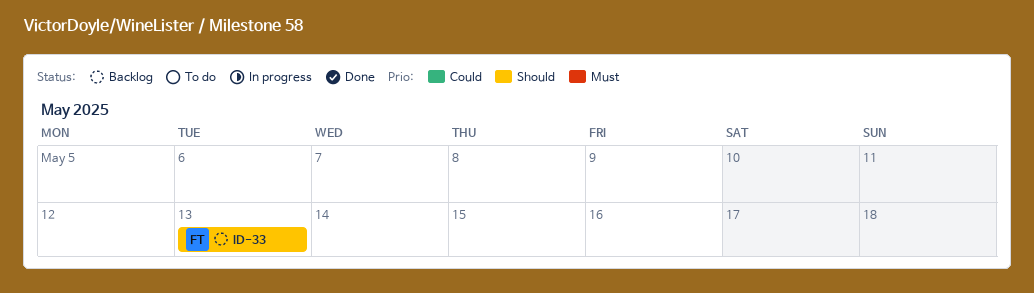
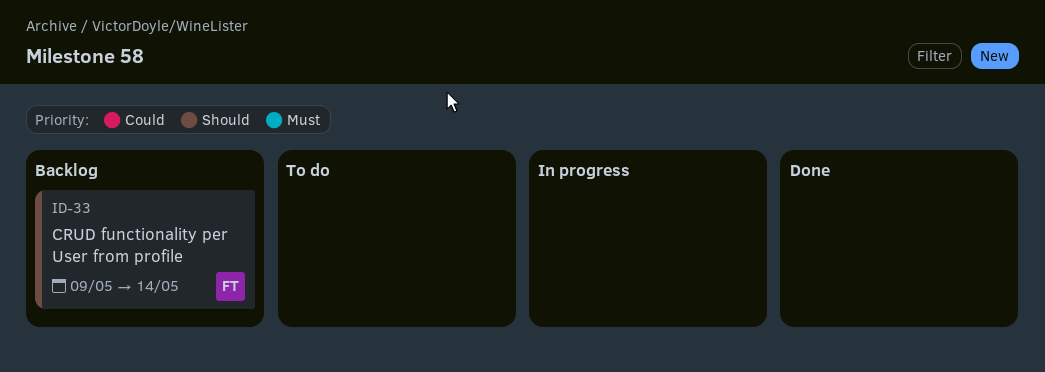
ID-33, start: May 13 -> May 9
ID-33, due: May 13 -> May 14

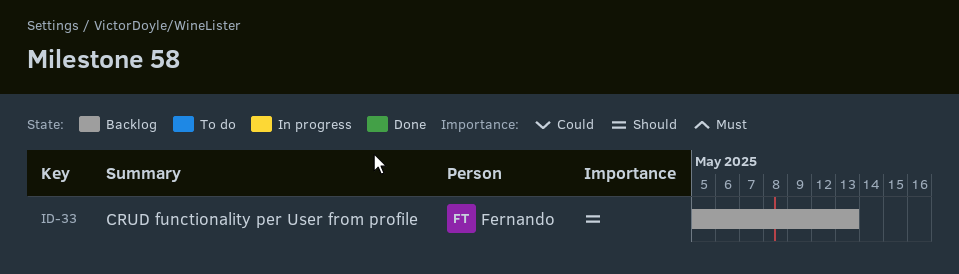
ID-33, start: May 9 -> May 5
ID-33, due: May 14 -> May 13

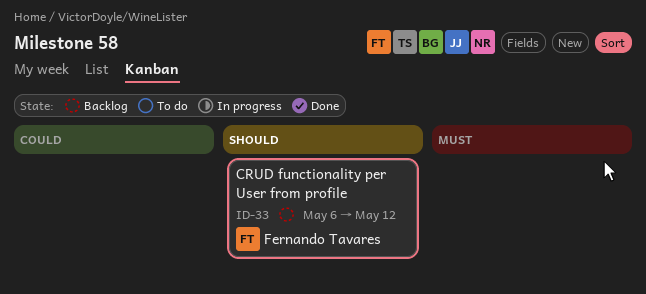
ID-33, start: May 5 -> May 6
ID-33, due: May 13 -> May 12

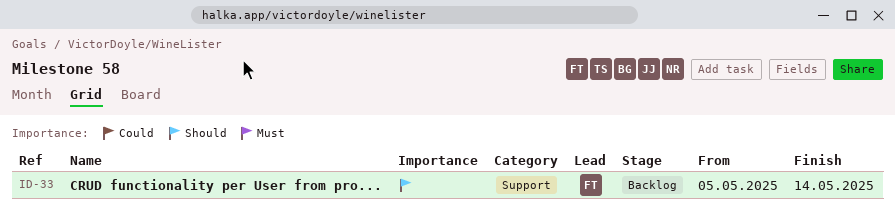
ID-33, start: May 6 -> May 5
ID-33, due: May 12 -> May 14

